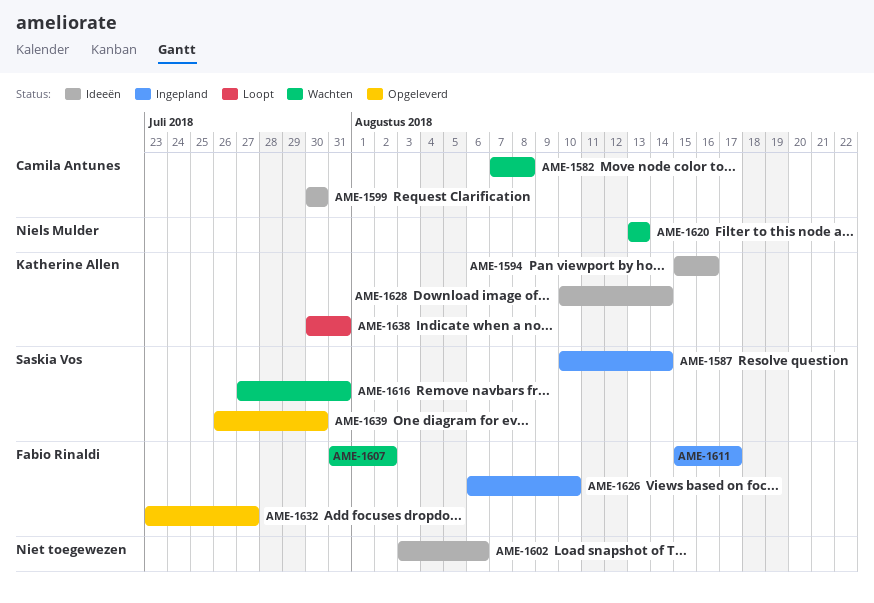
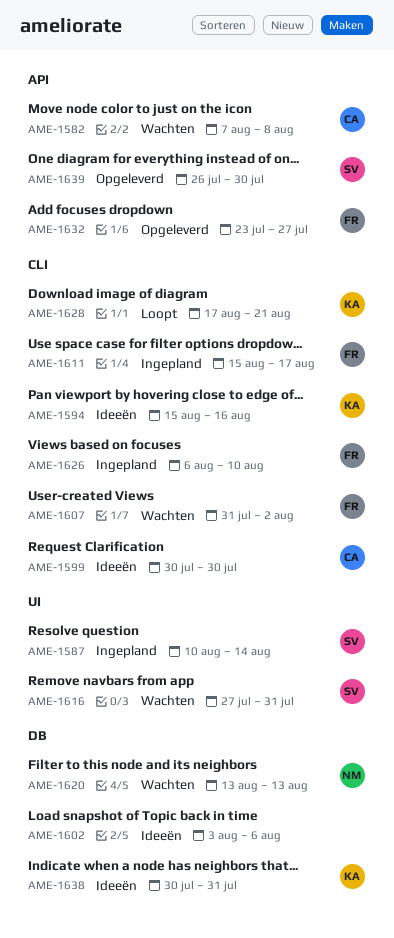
AME-1628, status: Ideeën -> Loopt
AME-1628, start: Aug 10 -> Aug 17
AME-1628, due: Aug 14 -> Aug 21
AME-1638, status: Loopt -> Ideeën

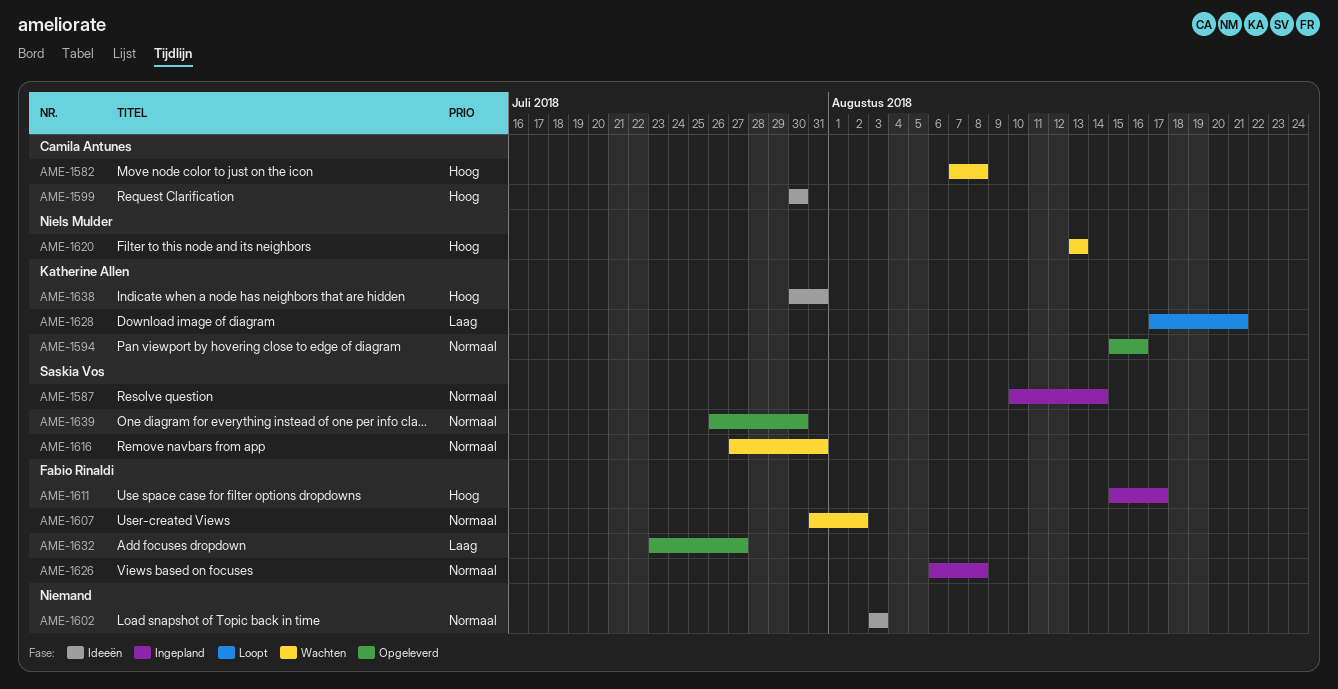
AME-1594, status: Ideeën -> Opgeleverd
AME-1602, due: Aug 6 -> Aug 3
AME-1626, due: Aug 10 -> Aug 8

